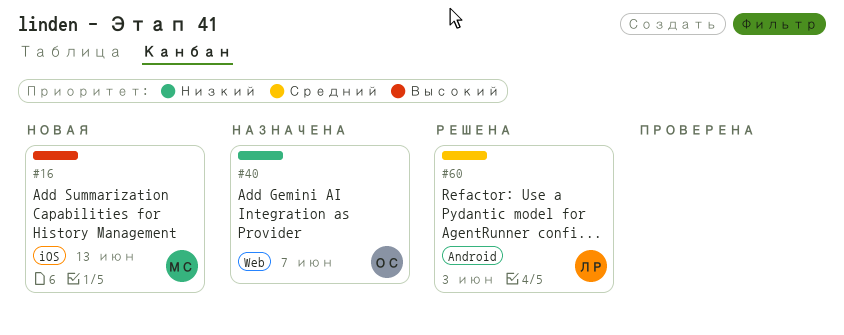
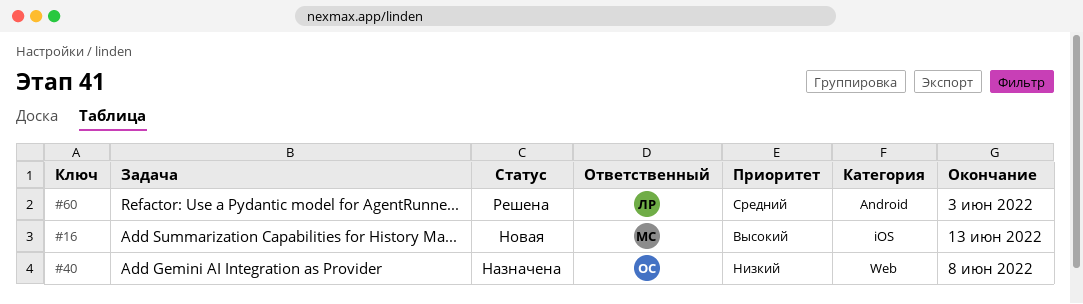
#40, due: Jun 7 -> Jun 8

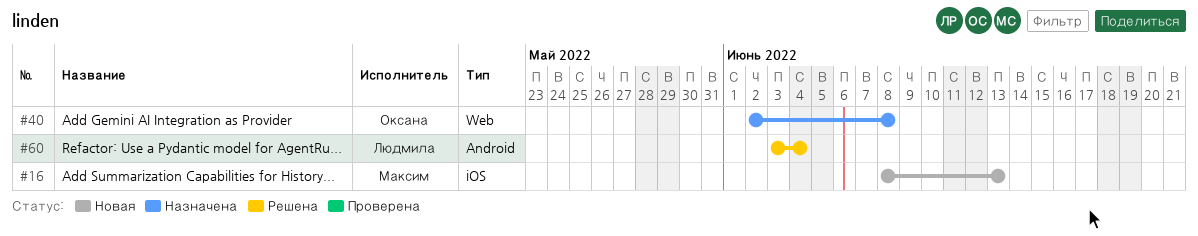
#60, due: Jun 3 -> Jun 4

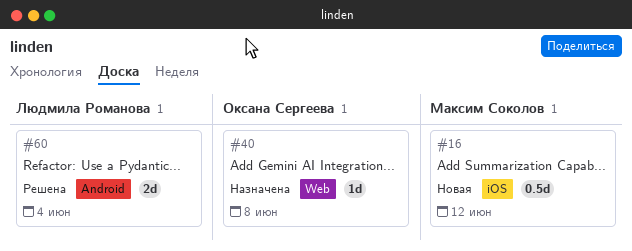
#16, due: Jun 13 -> Jun 12

